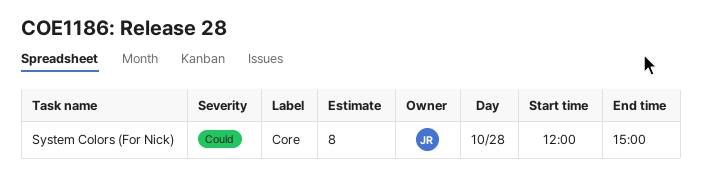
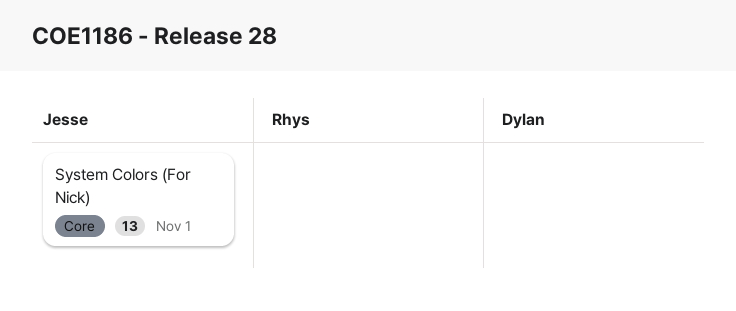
System Colors (For Nick), estimate: 8 -> 13
System Colors (For Nick), day: Oct 28 -> Nov 1

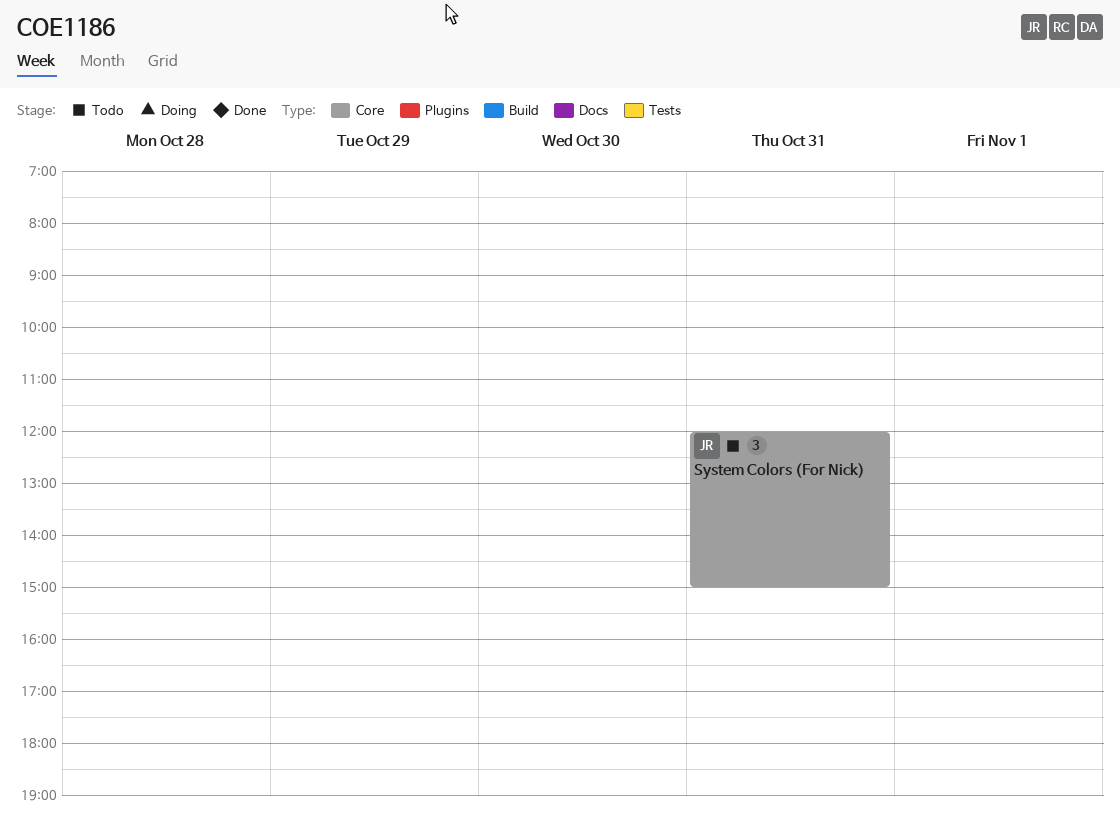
System Colors (For Nick), estimate: 13 -> 3
System Colors (For Nick), day: Nov 1 -> Oct 31

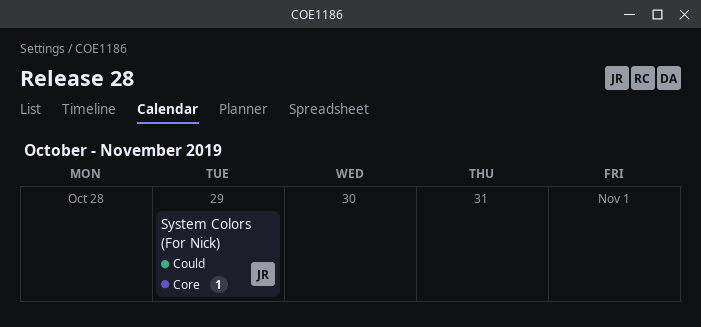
System Colors (For Nick), estimate: 3 -> 1
System Colors (For Nick), day: Oct 31 -> Oct 29

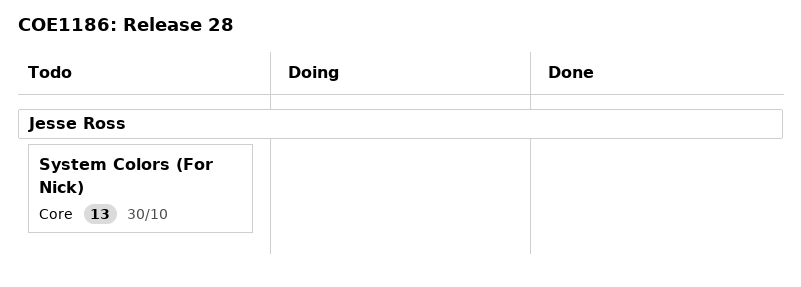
System Colors (For Nick), estimate: 1 -> 13
System Colors (For Nick), day: Oct 29 -> Oct 30

